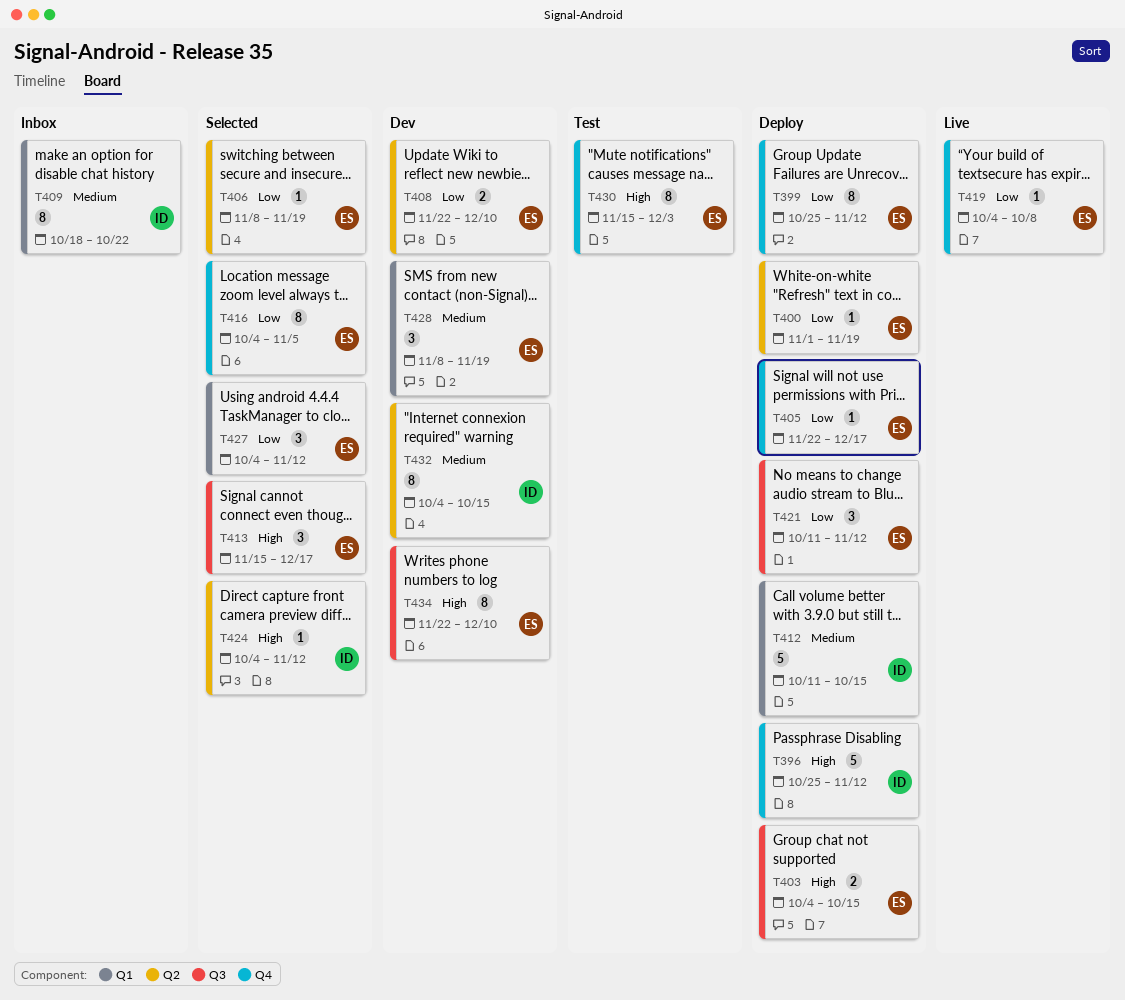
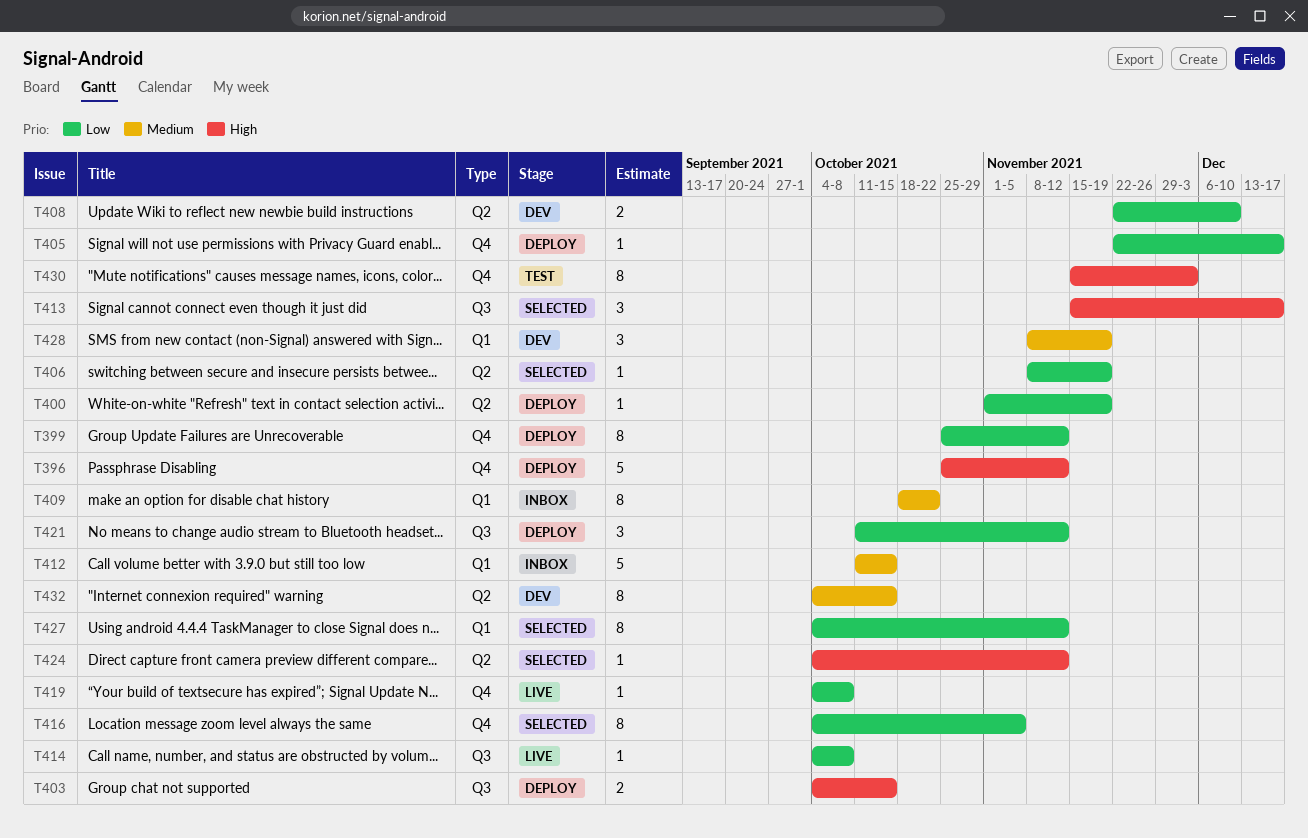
T412, status: Deploy -> Inbox
T414: none -> present
T427, estimate: 3 -> 8
T434: present -> none

